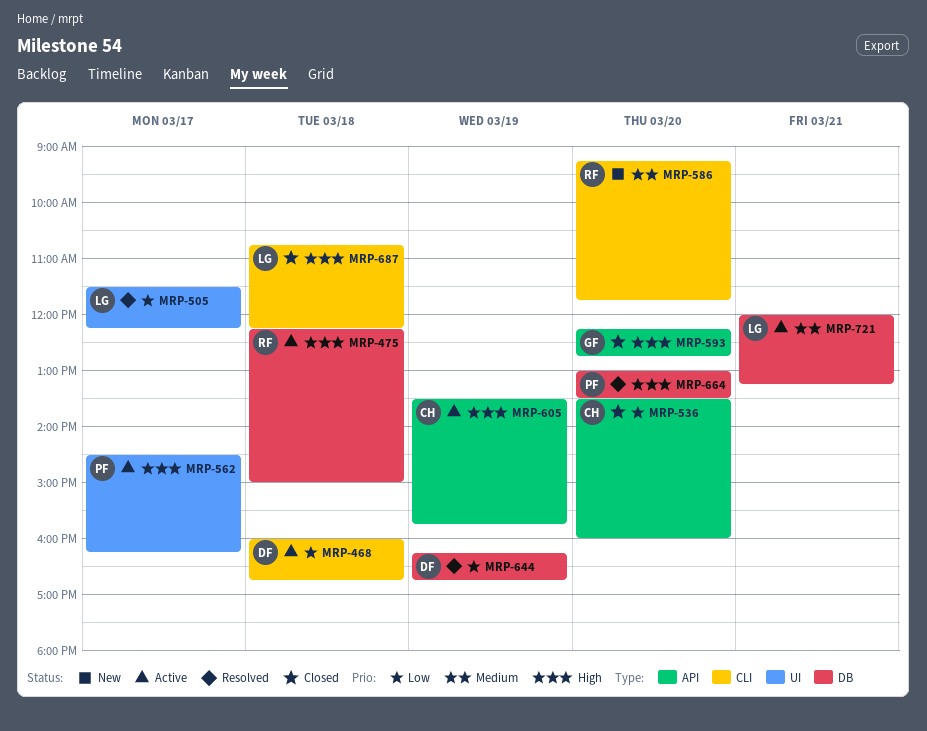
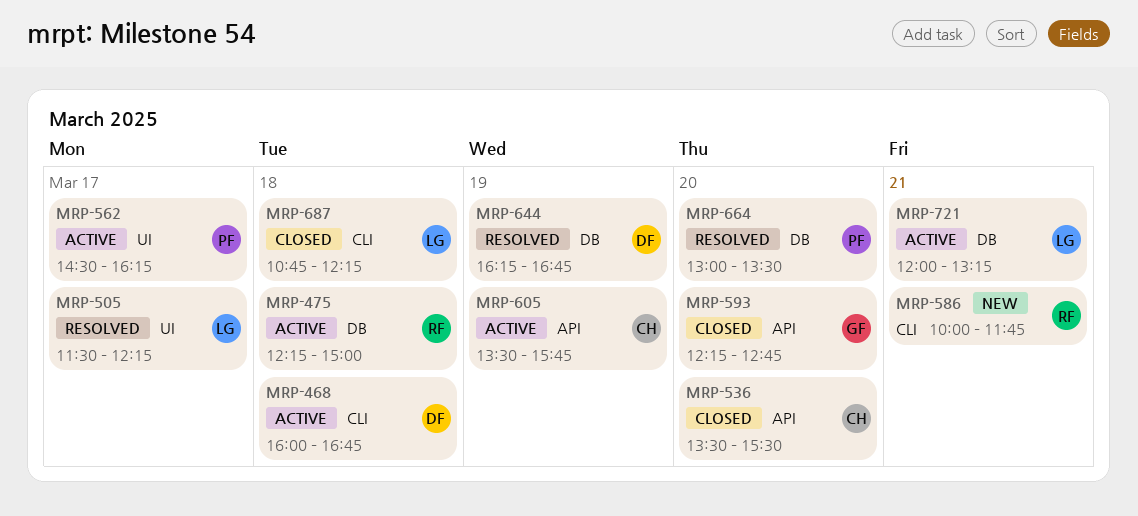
MRP-536, ends: 16:00 -> 15:30
MRP-586, day: Mar 20 -> Mar 21
MRP-586, begins: 09:15 -> 10:00

